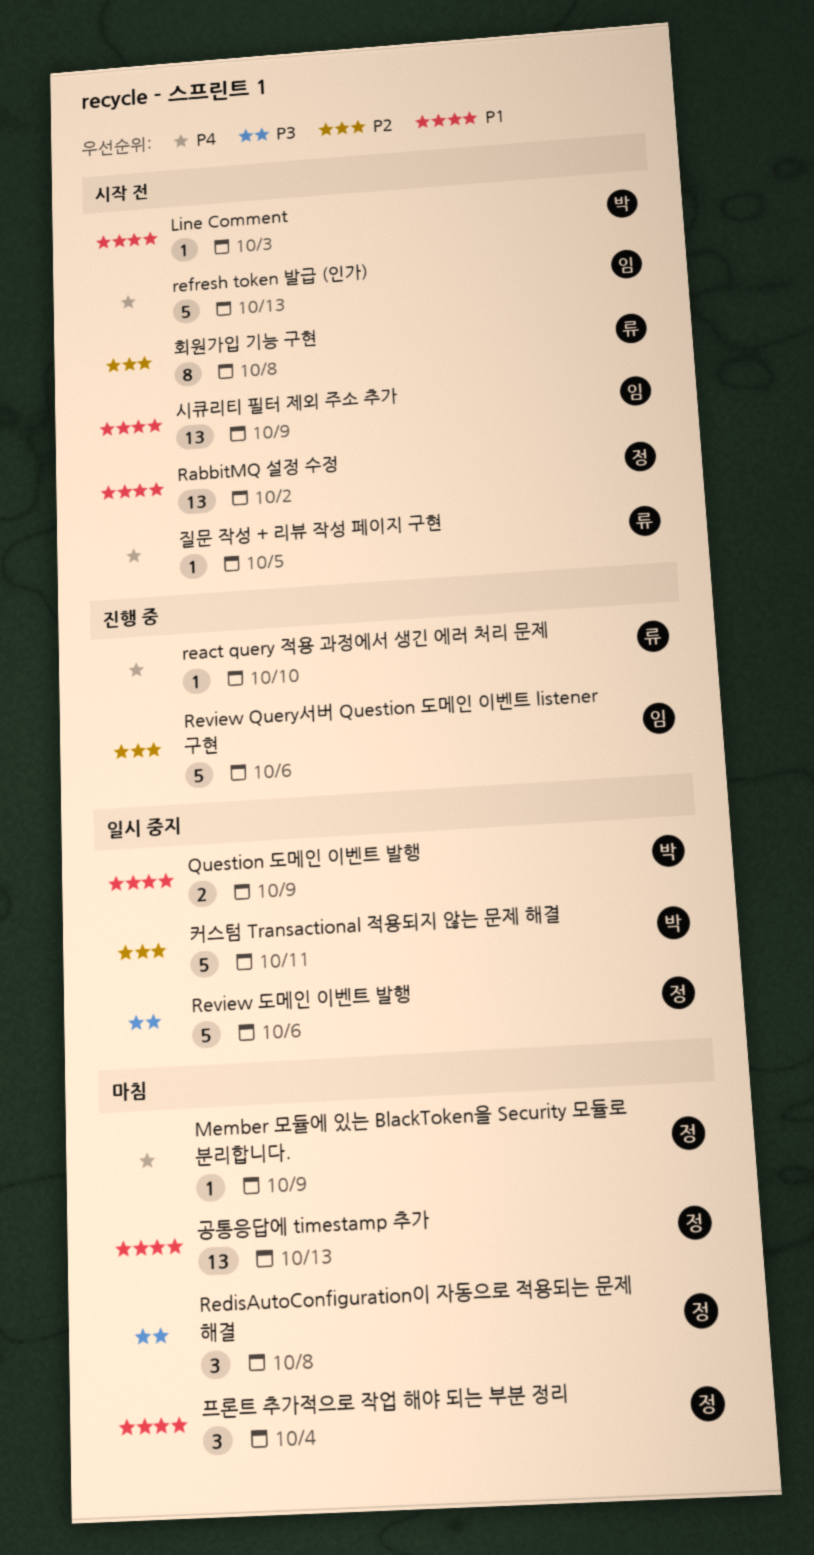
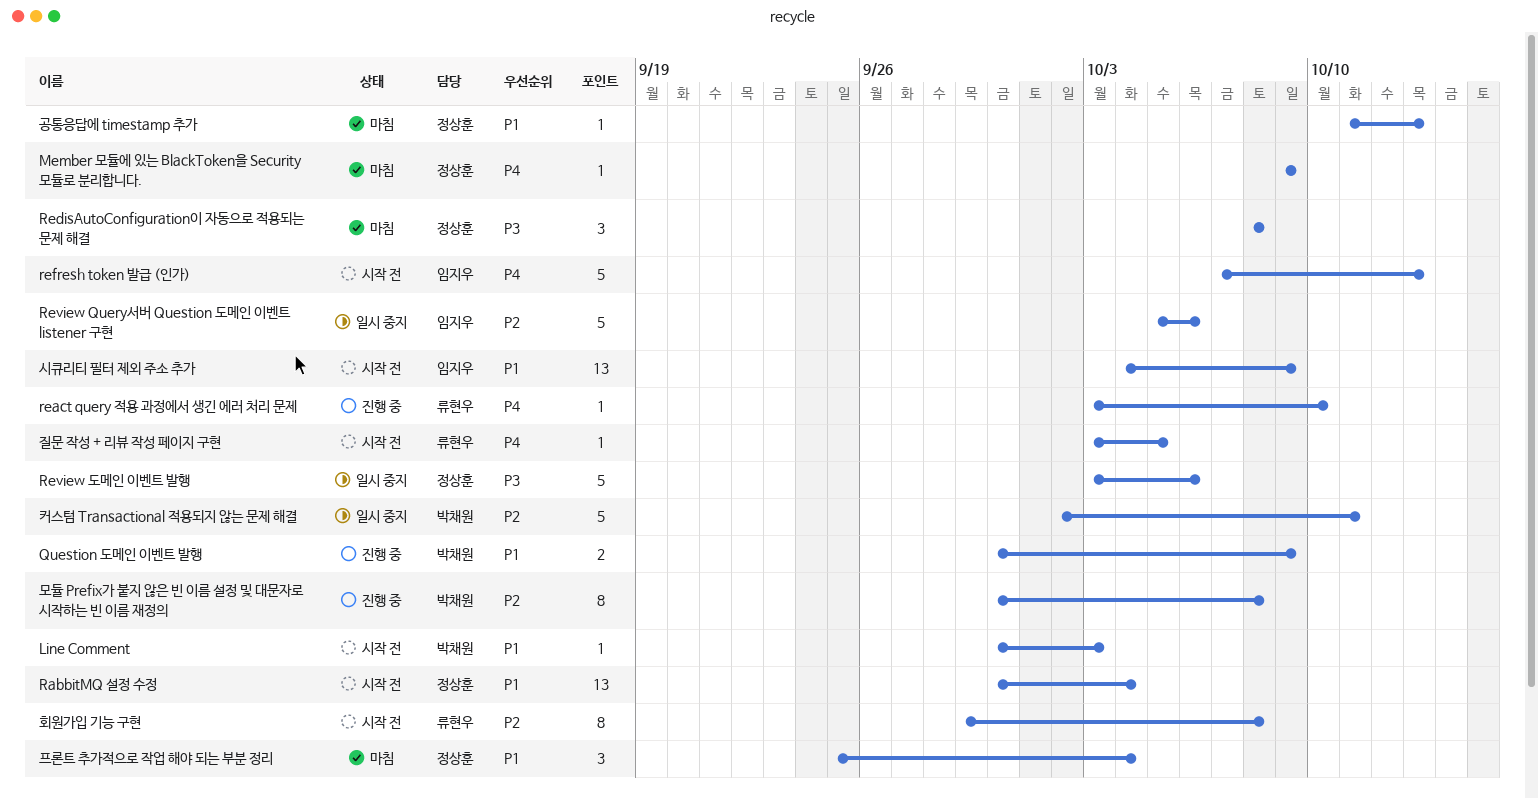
Question 도메인 이벤트 발행, status: 일시 중지 -> 진행 중
RabbitMQ 설정 수정, due: Oct 2 -> Oct 4
Review Query서버 Question 도메인 이벤트 listener 구현, status: 진행 중 -> 일시 중지
공통응답에 timestamp 추가, estimate: 13 -> 1
모듈 Prefix가 붙지 않은 빈 이름 설정 및 대문자로 시작하는 빈 이름 재정의: none -> present

